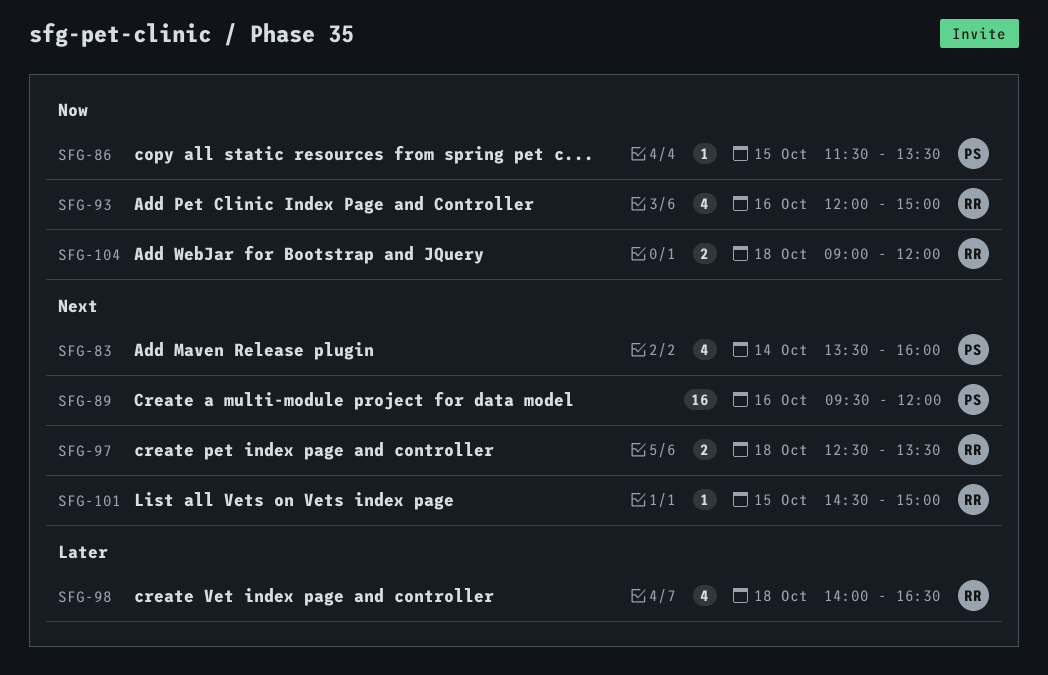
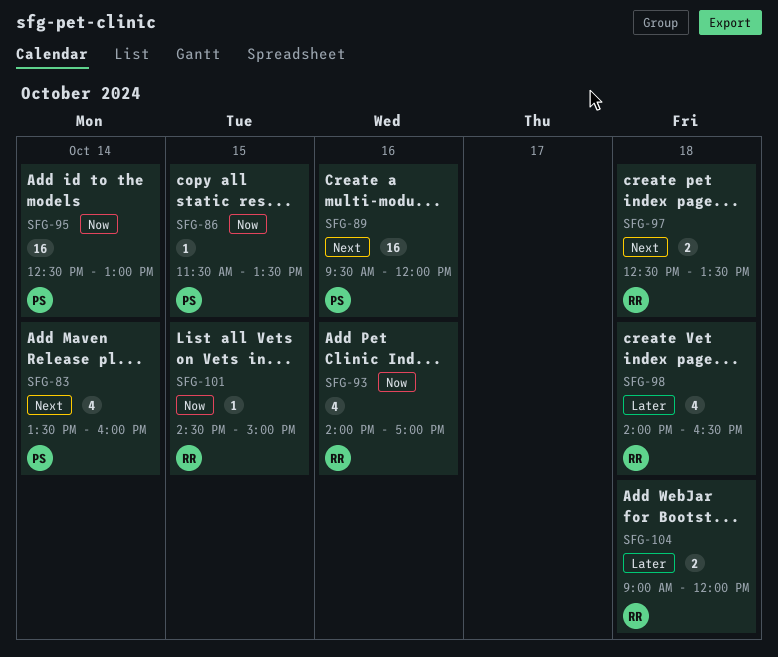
SFG-93, begins: 12:00 -> 14:00
SFG-93, ends: 15:00 -> 17:00
SFG-95: none -> present
SFG-101, priority: Next -> Now
SFG-104, priority: Now -> Later

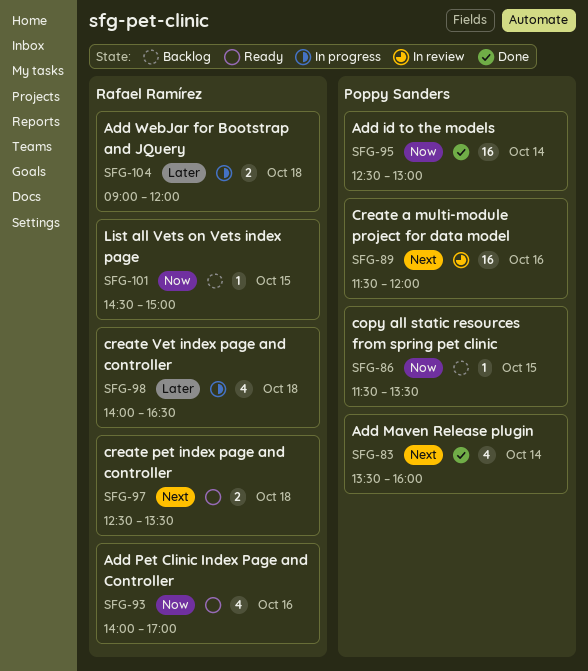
SFG-89, begins: 09:30 -> 11:30

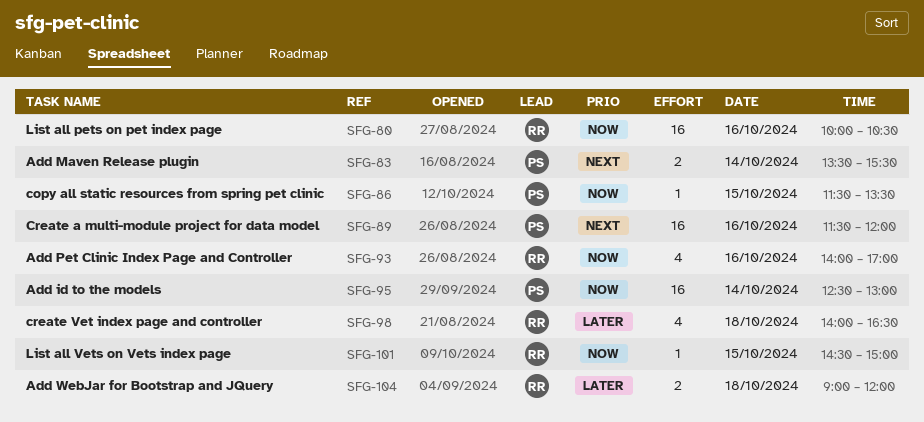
SFG-80: none -> present
SFG-83, estimate: 4 -> 2
SFG-83, ends: 16:00 -> 15:30
SFG-97: present -> none

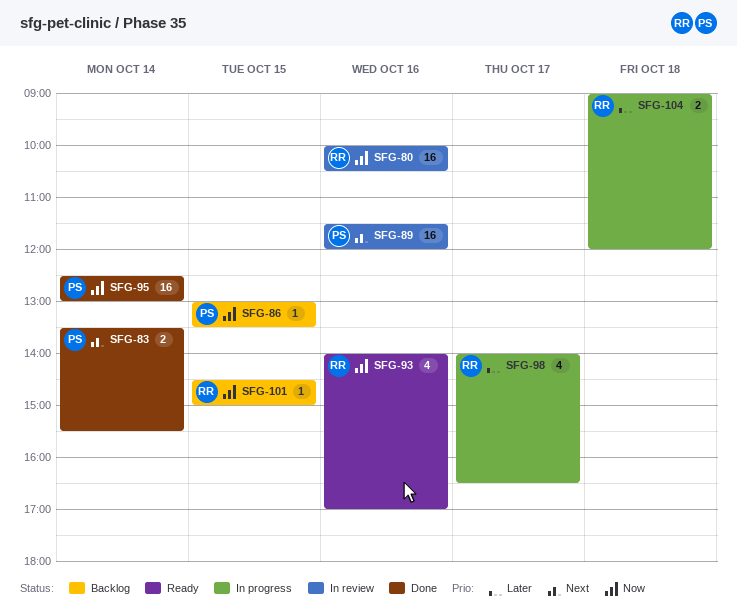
SFG-86, begins: 11:30 -> 13:00
SFG-98, day: Oct 18 -> Oct 17

